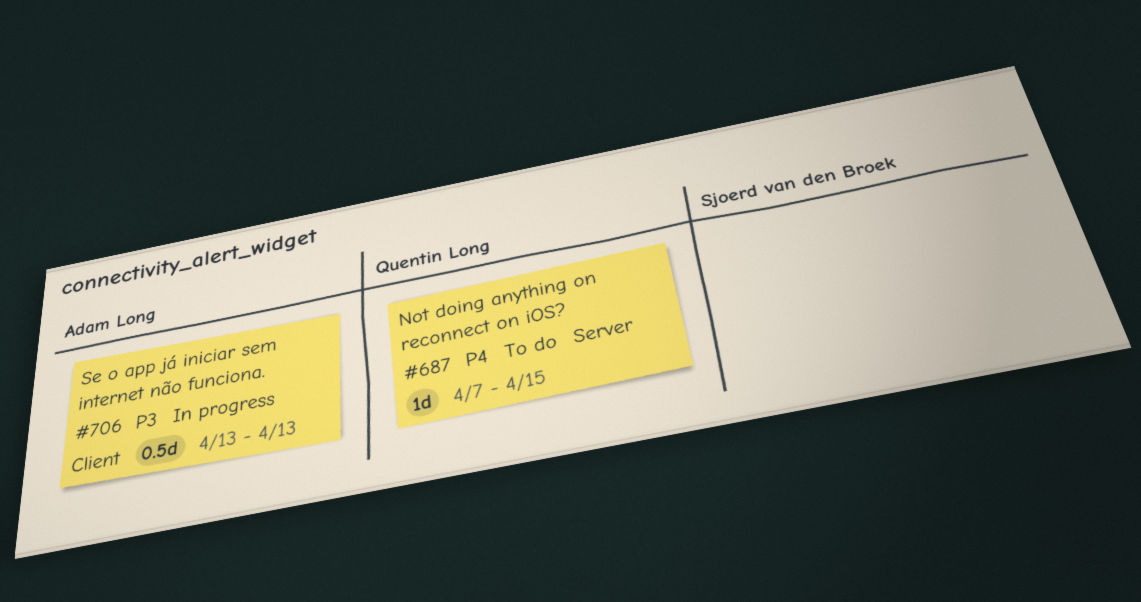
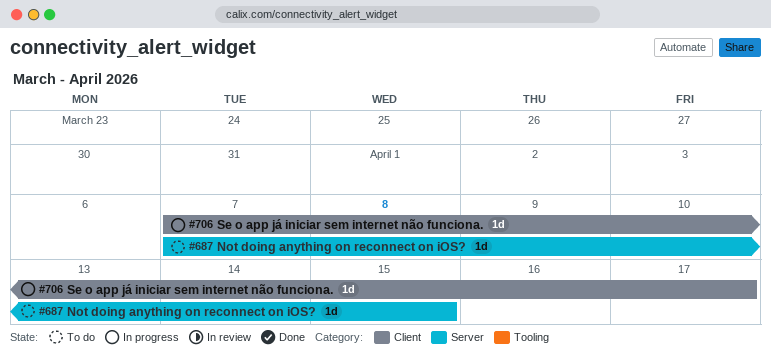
#706, estimate: 0.5d -> 1d
#706, start: Apr 13 -> Apr 7
#706, due: Apr 13 -> Apr 17

